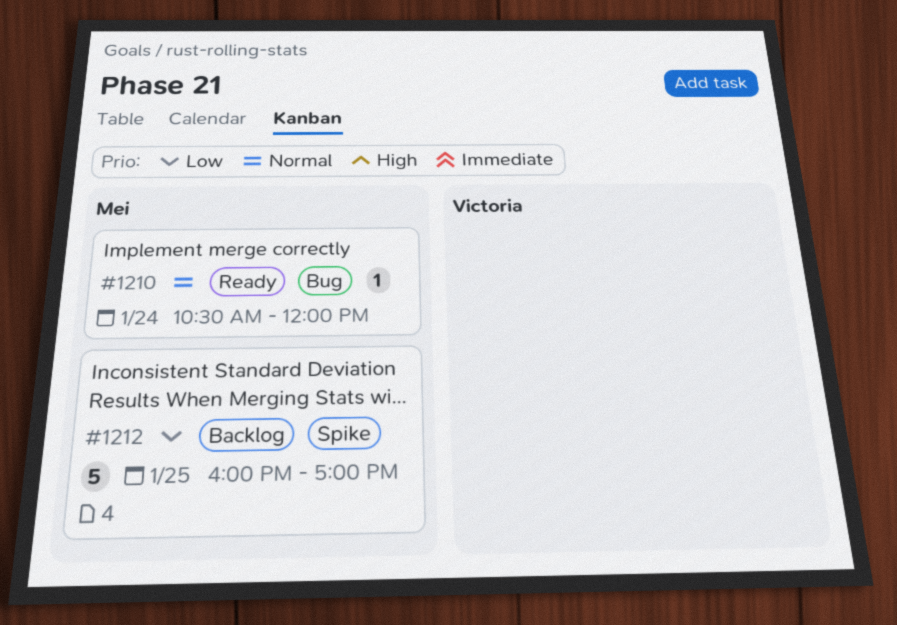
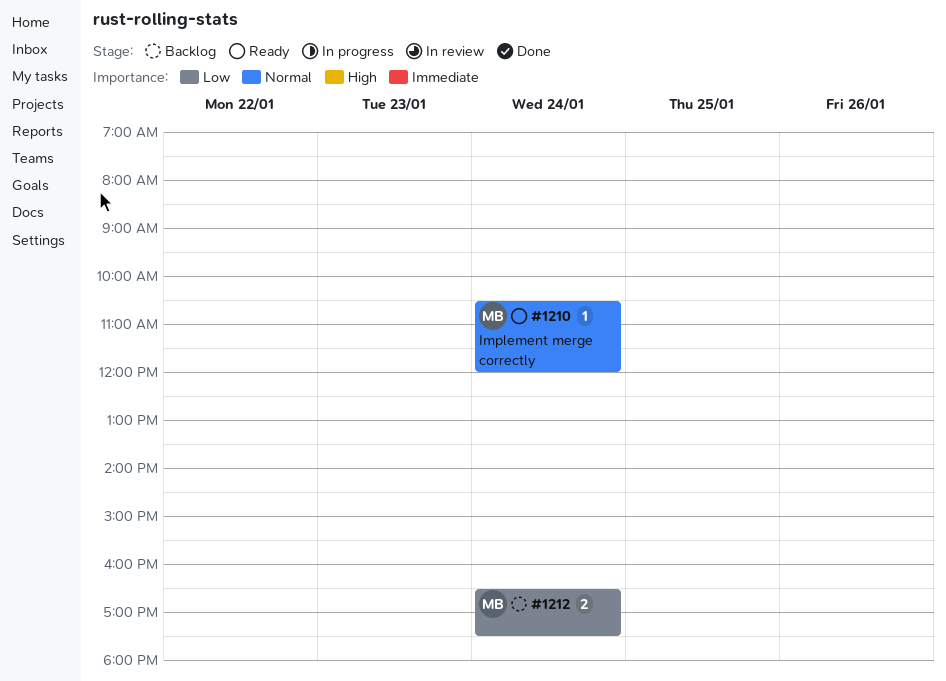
#1212, estimate: 5 -> 2
#1212, day: Jan 25 -> Jan 24
#1212, begins: 16:00 -> 16:30
#1212, ends: 17:00 -> 17:30

